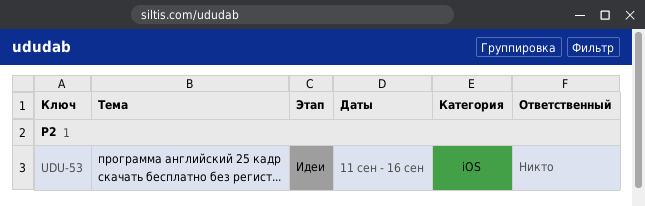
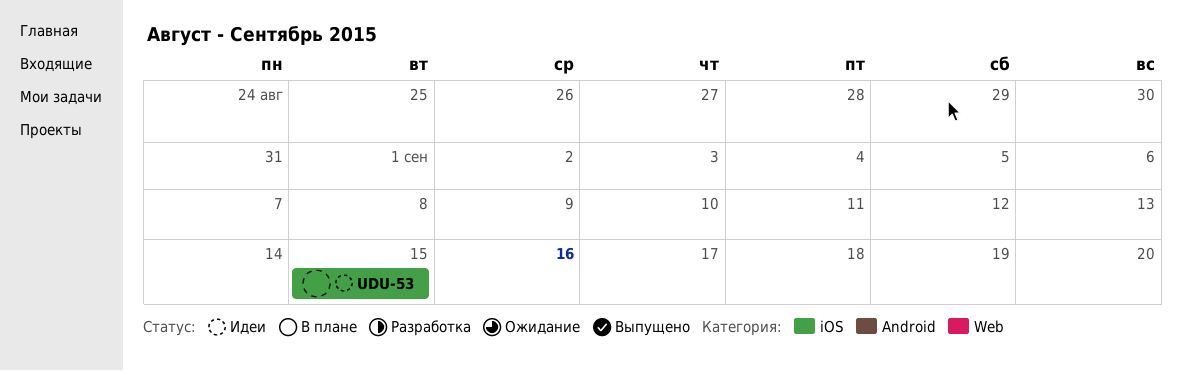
UDU-53, start: Sep 11 -> Sep 15
UDU-53, due: Sep 16 -> Sep 15

